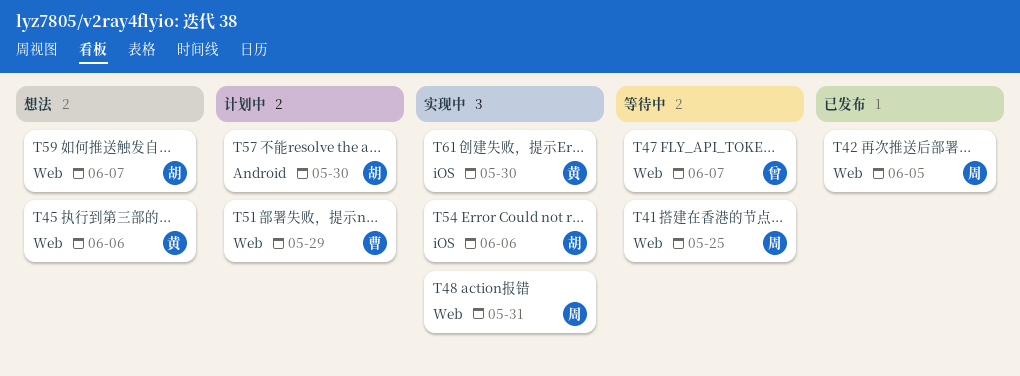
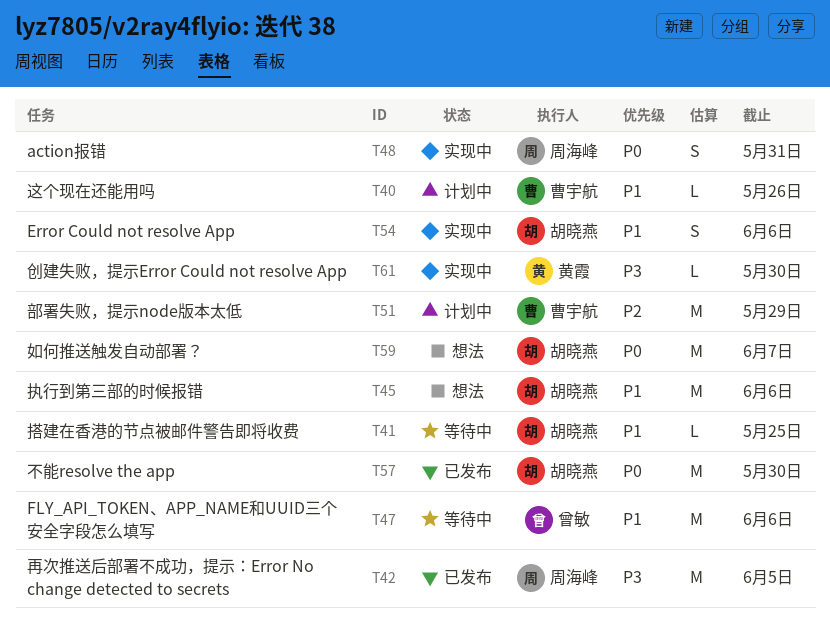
T40: none -> present
T41, owner: 周海峰 -> 胡晓燕
T45, owner: 黄霞 -> 胡晓燕
T47, due: Jun 7 -> Jun 6
T57, status: 计划中 -> 已发布

